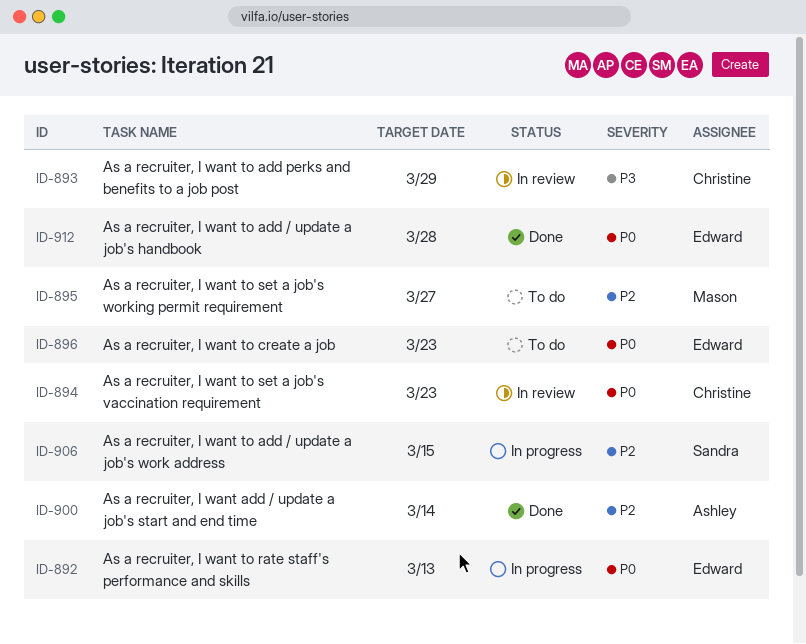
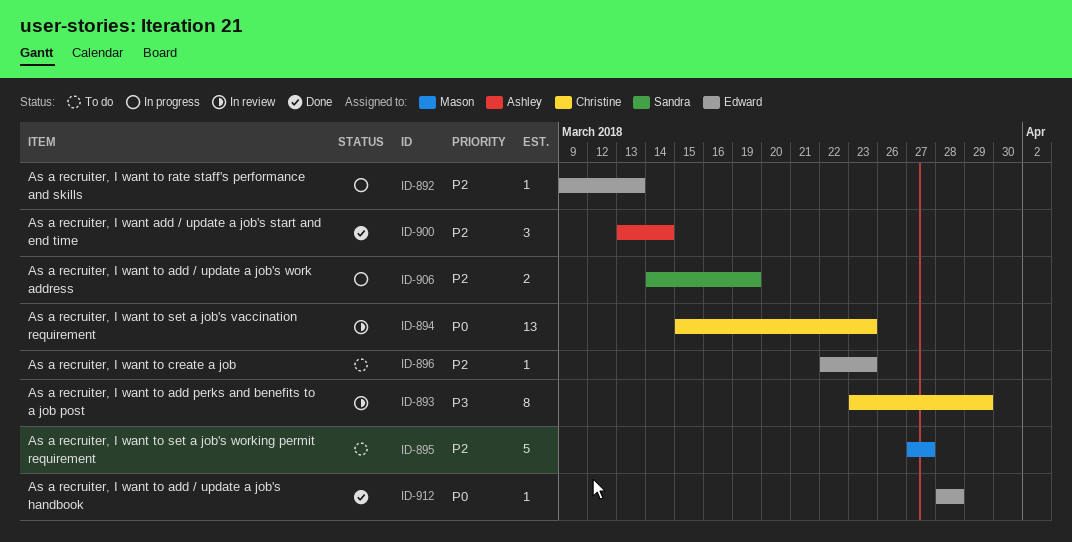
ID-892, priority: P0 -> P2
ID-896, priority: P0 -> P2
ID-906, due: Mar 15 -> Mar 19

